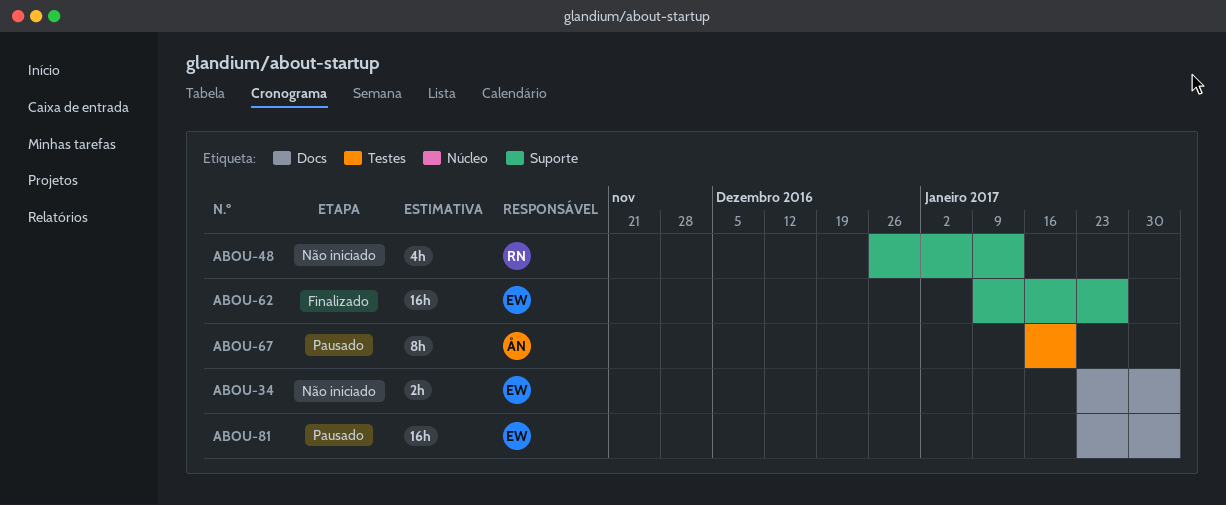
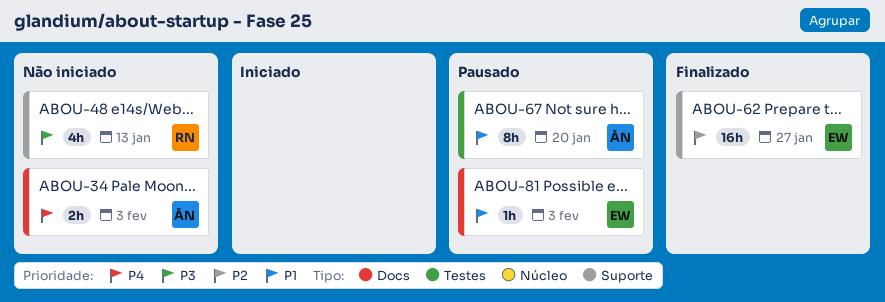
ABOU-34, owner: EW -> ÅN
ABOU-81, estimate: 16h -> 1h

